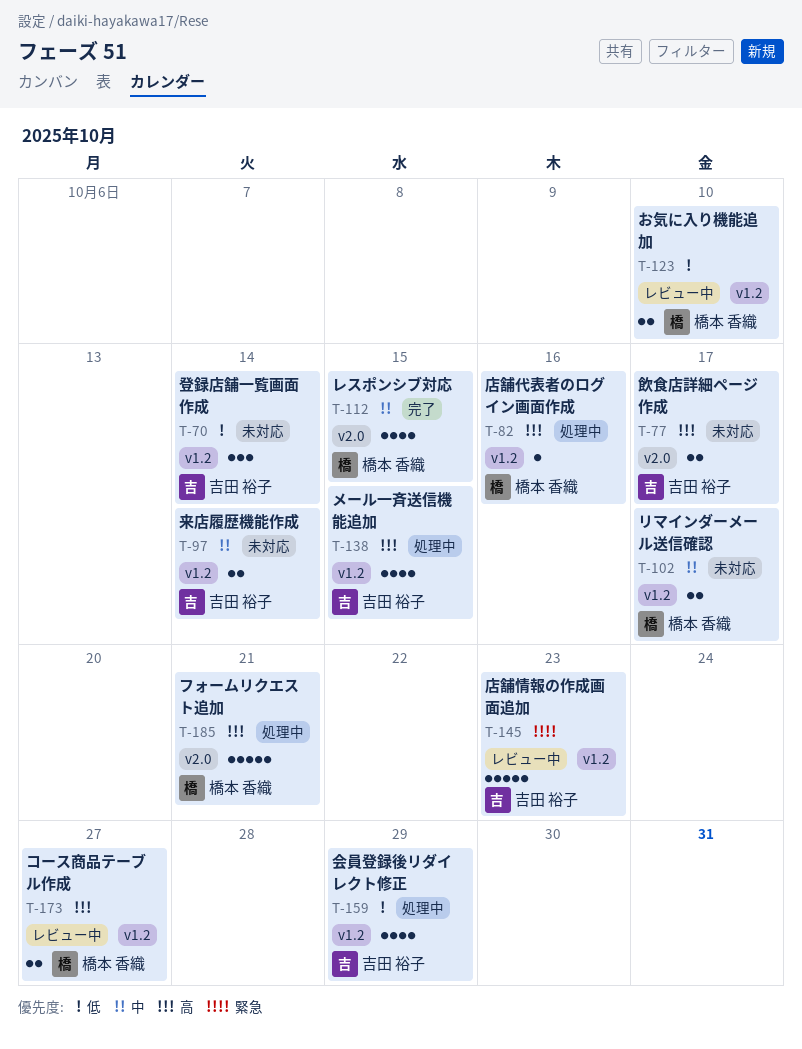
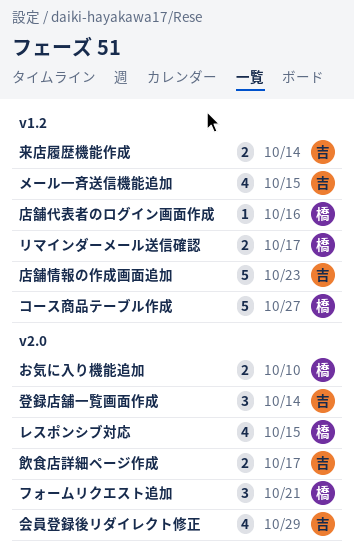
お気に入り機能追加, label: v1.2 -> v2.0
コース商品テーブル作成, estimate: 2 -> 5
フォームリクエスト追加, estimate: 5 -> 3
会員登録後リダイレクト修正, label: v1.2 -> v2.0
登録店舗一覧画面作成, label: v1.2 -> v2.0

